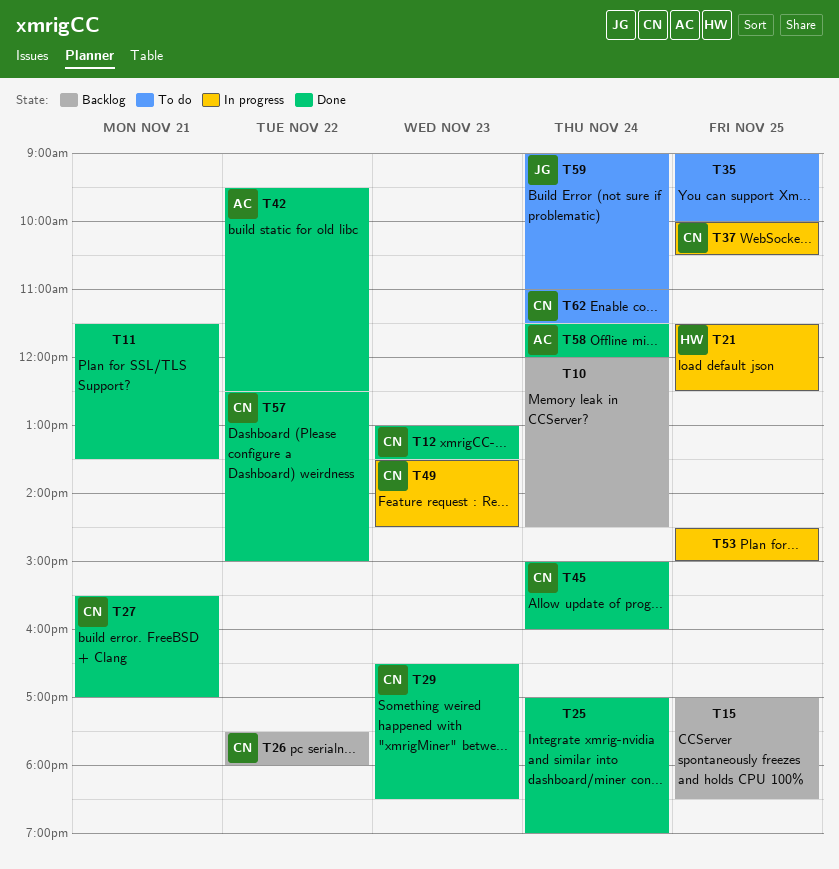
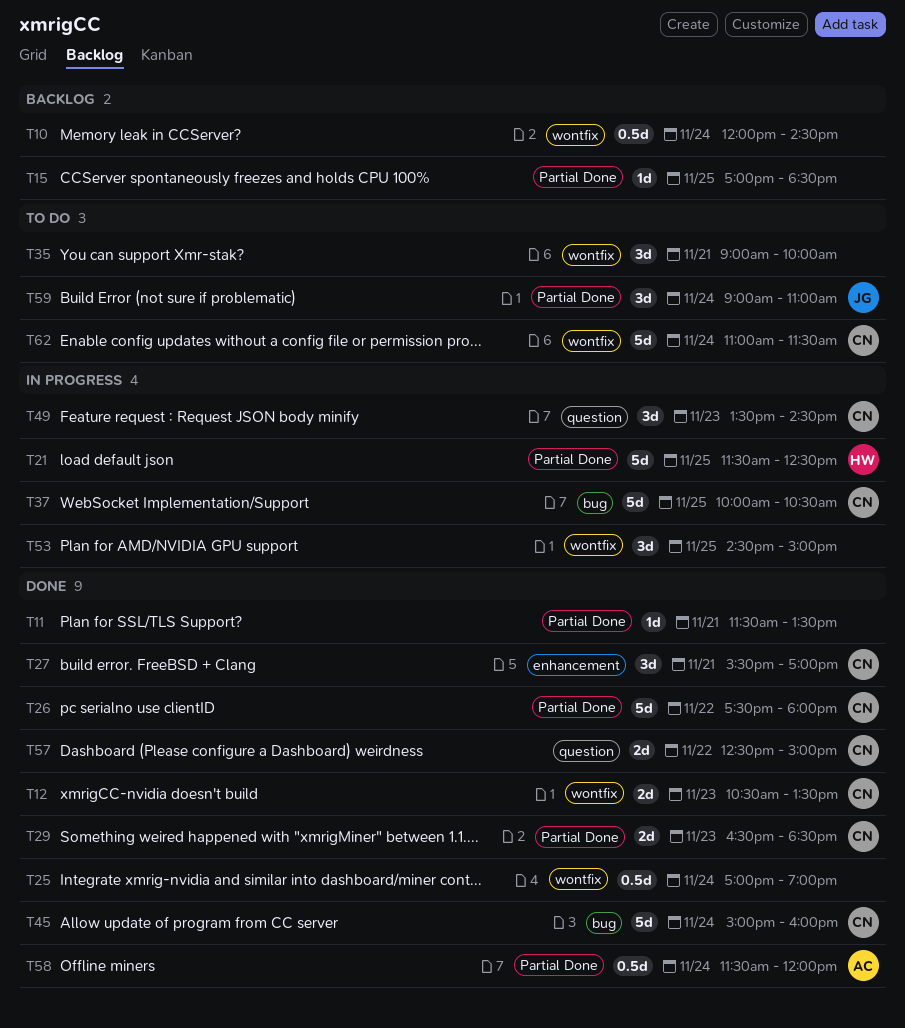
T12, begins: 13:00 -> 10:30
T26, status: Backlog -> Done
T35, day: Nov 25 -> Nov 21
T42: present -> none

